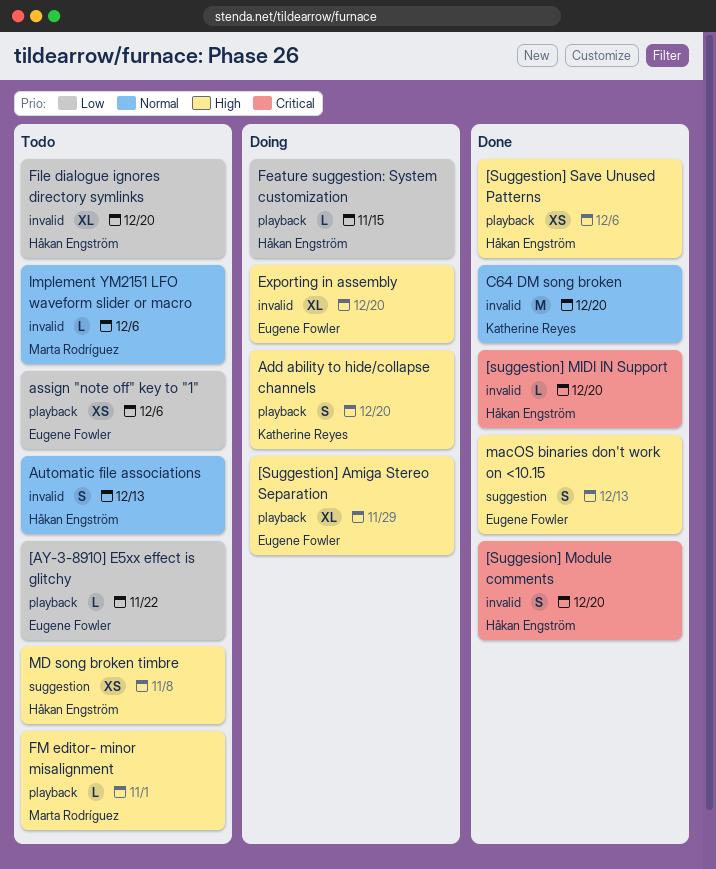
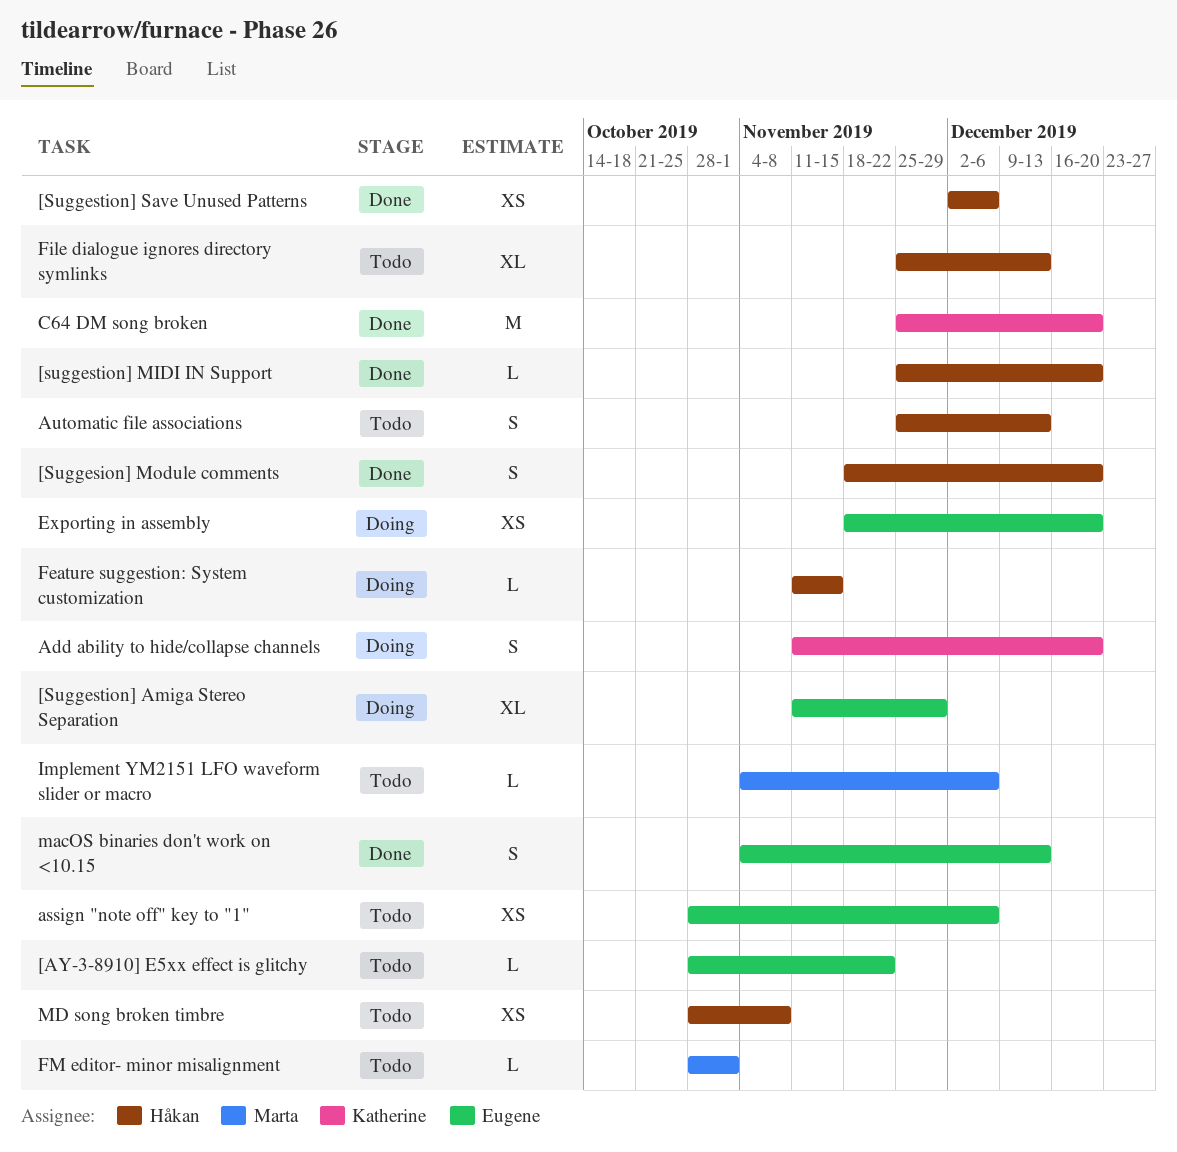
Exporting in assembly, estimate: XL -> XS
File dialogue ignores directory symlinks, due: Dec 20 -> Dec 13

